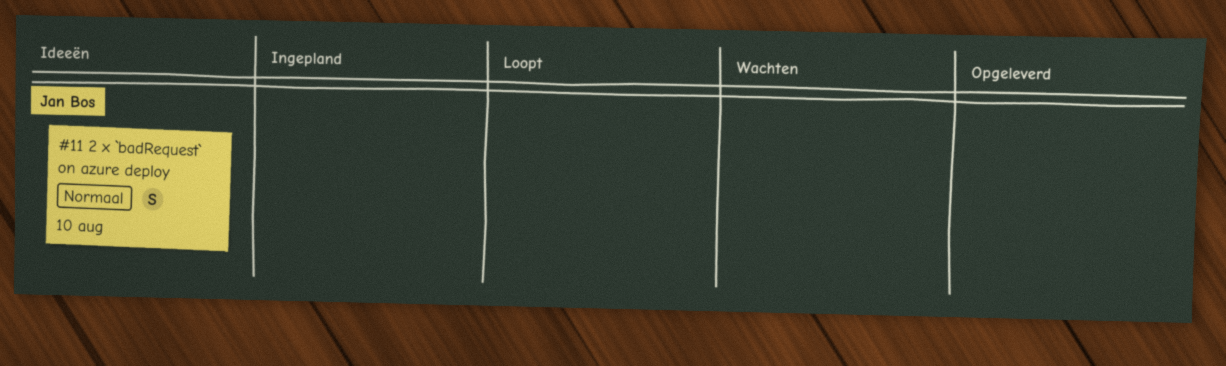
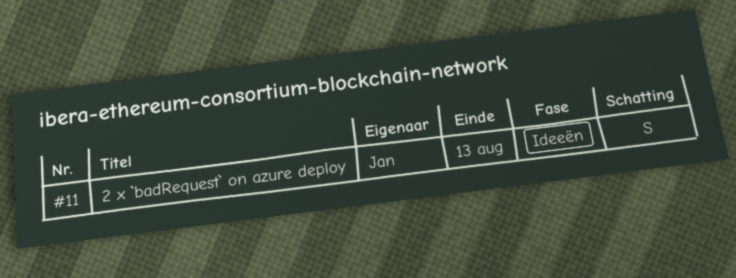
#11, due: Aug 10 -> Aug 13

